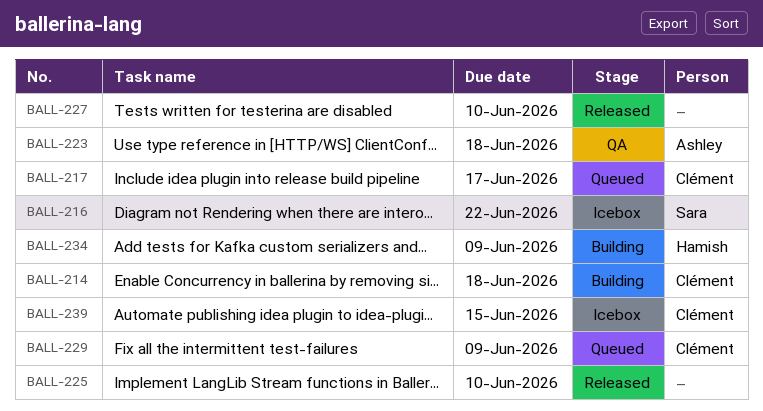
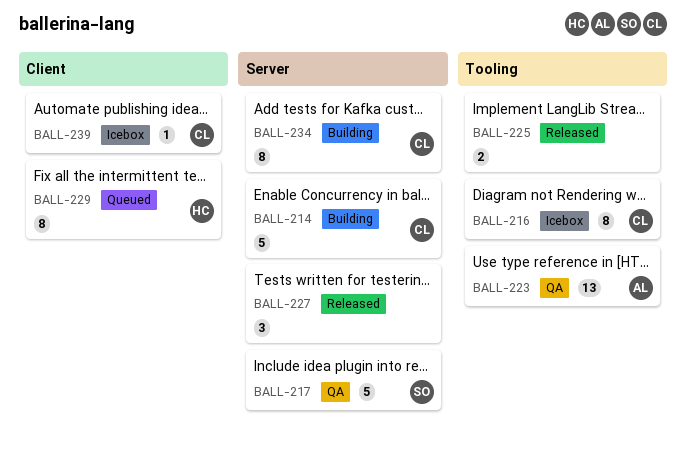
BALL-216, owner: Sara -> Clément
BALL-217, status: Queued -> QA
BALL-217, owner: Clément -> Sara
BALL-229, owner: Clément -> Hamish
BALL-234, owner: Hamish -> Clément

